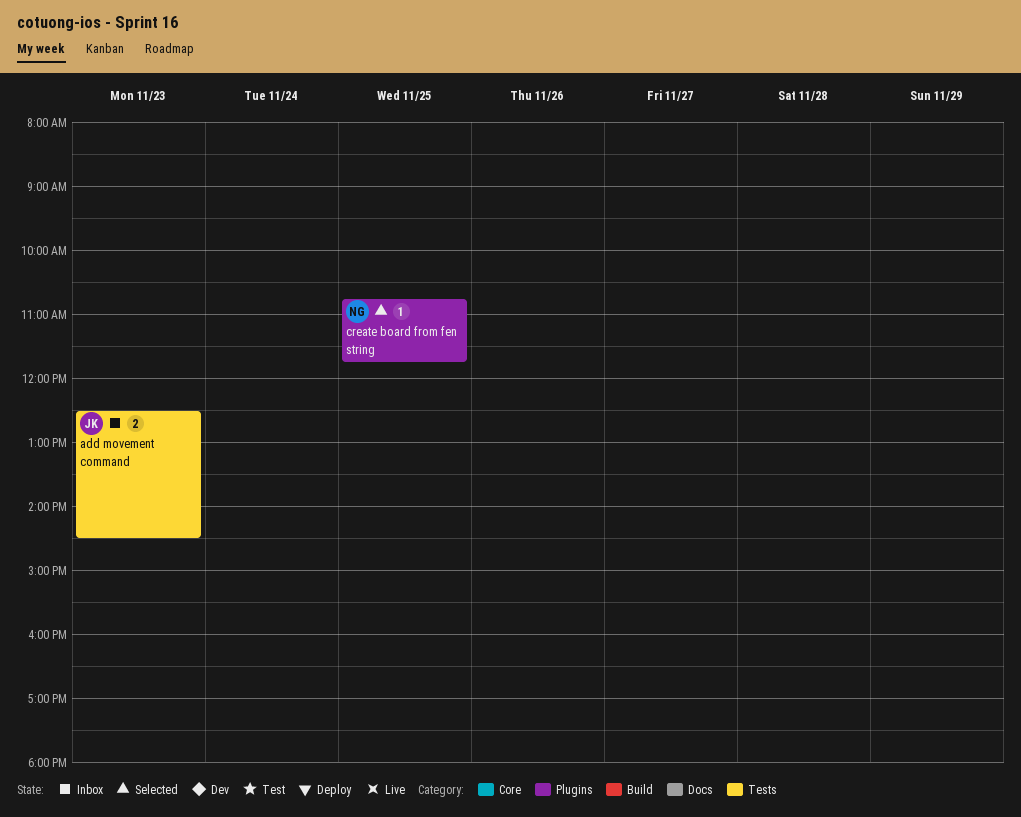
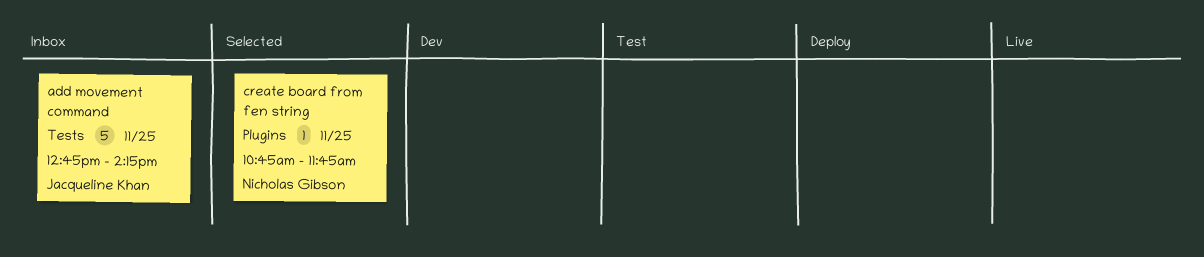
add movement command, estimate: 2 -> 5
add movement command, day: Nov 23 -> Nov 25
add movement command, begins: 12:30 -> 12:45
add movement command, ends: 14:30 -> 14:15

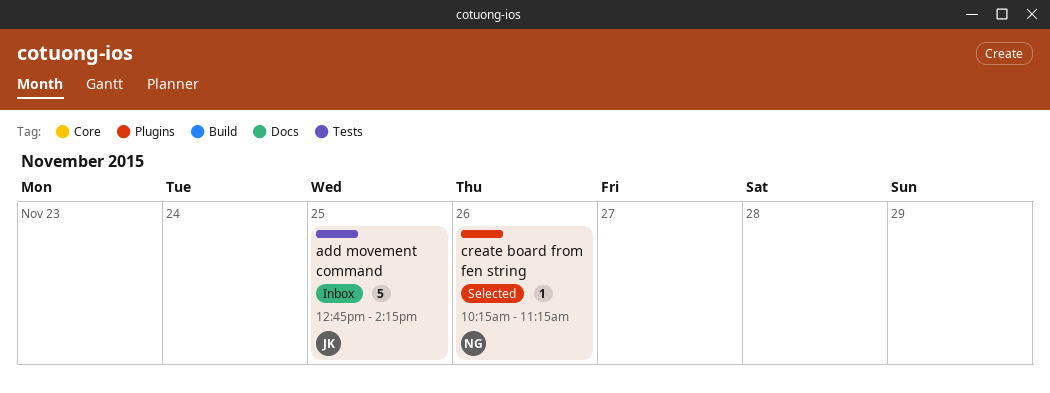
create board from fen string, day: Nov 25 -> Nov 26
create board from fen string, begins: 10:45 -> 10:15
create board from fen string, ends: 11:45 -> 11:15

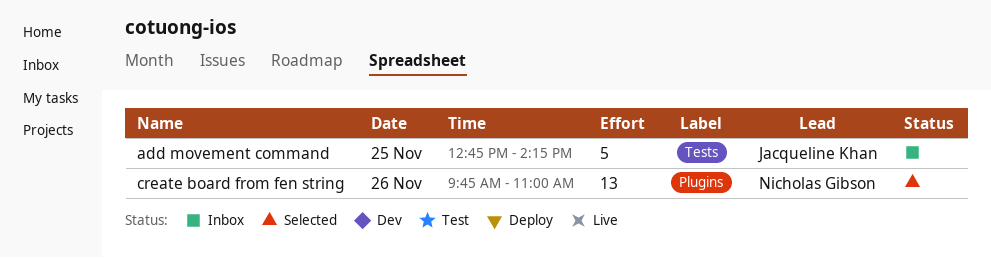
create board from fen string, estimate: 1 -> 13
create board from fen string, begins: 10:15 -> 09:45
create board from fen string, ends: 11:15 -> 11:00

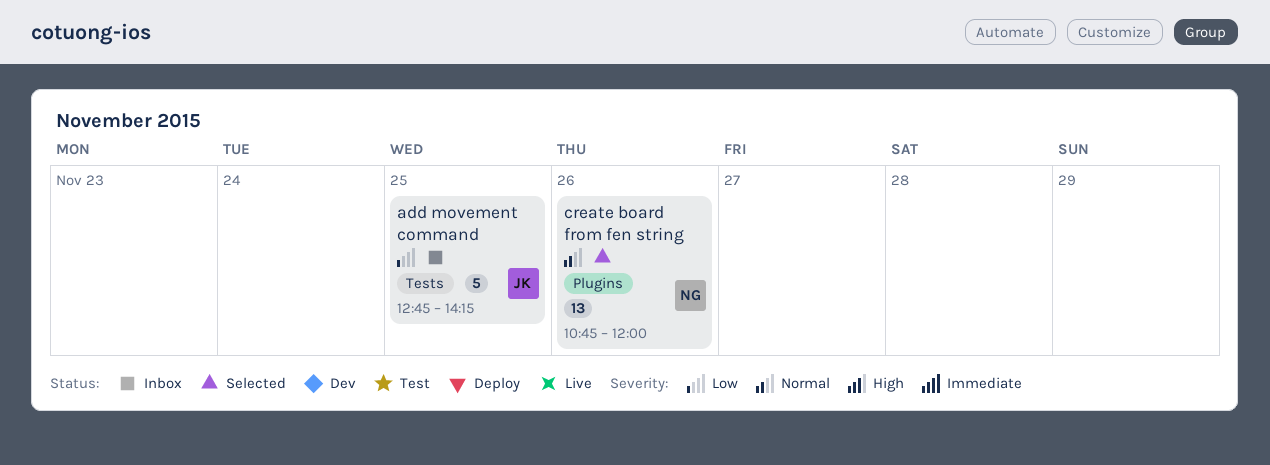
create board from fen string, begins: 09:45 -> 10:45
create board from fen string, ends: 11:00 -> 12:00

